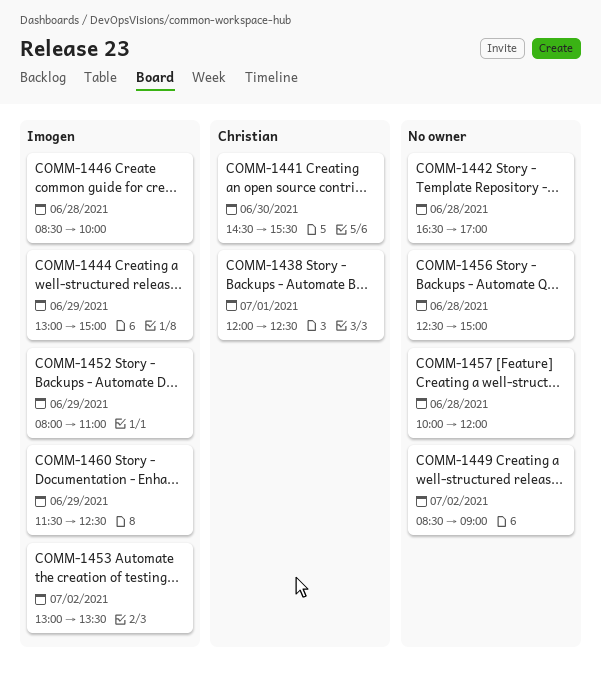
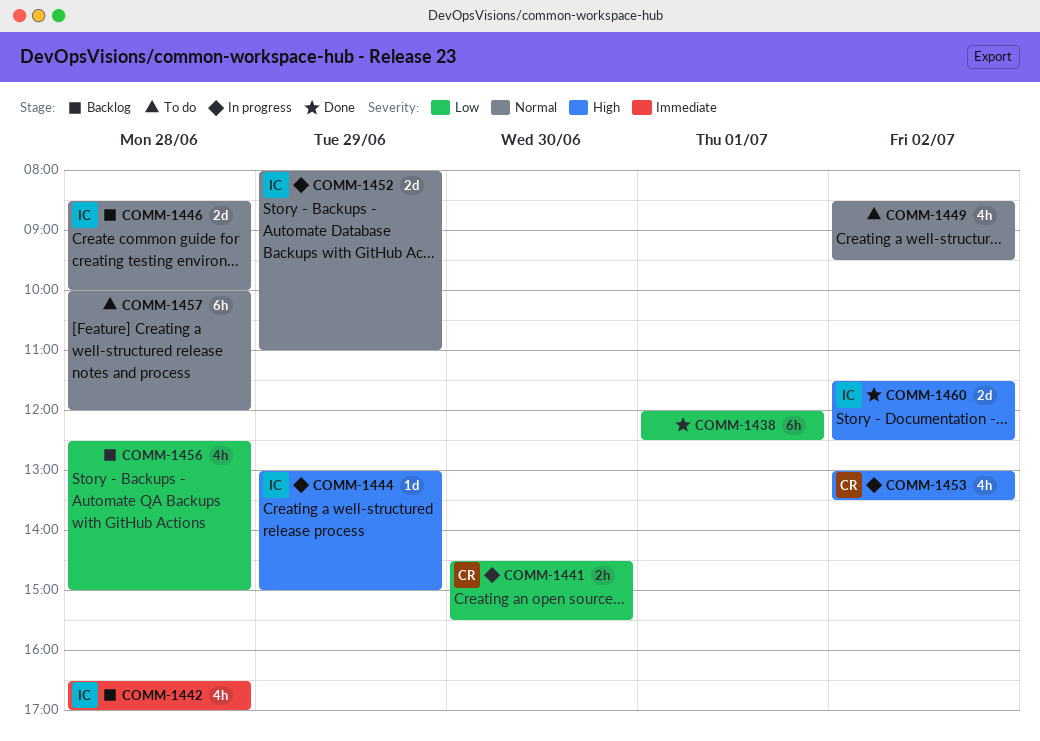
COMM-1438, owner: Christian -> none
COMM-1442, owner: none -> Imogen
COMM-1449, ends: 09:00 -> 09:30
COMM-1453, owner: Imogen -> Christian
COMM-1460, day: Jun 29 -> Jul 2

